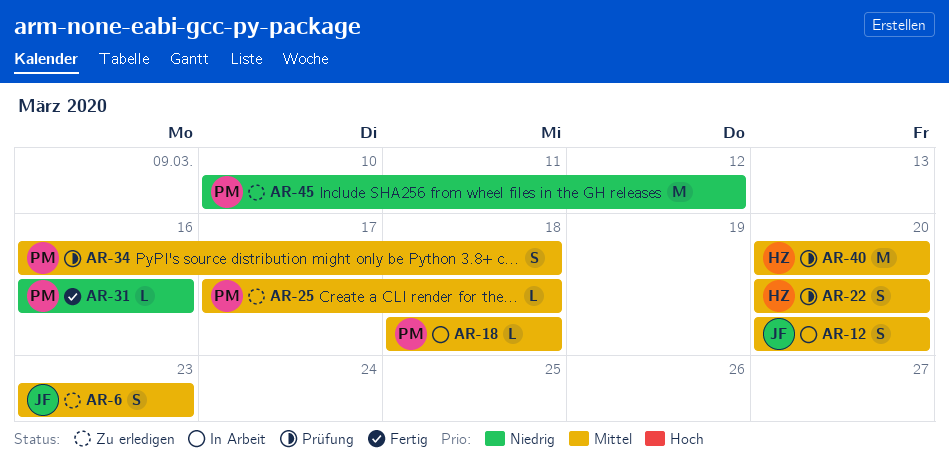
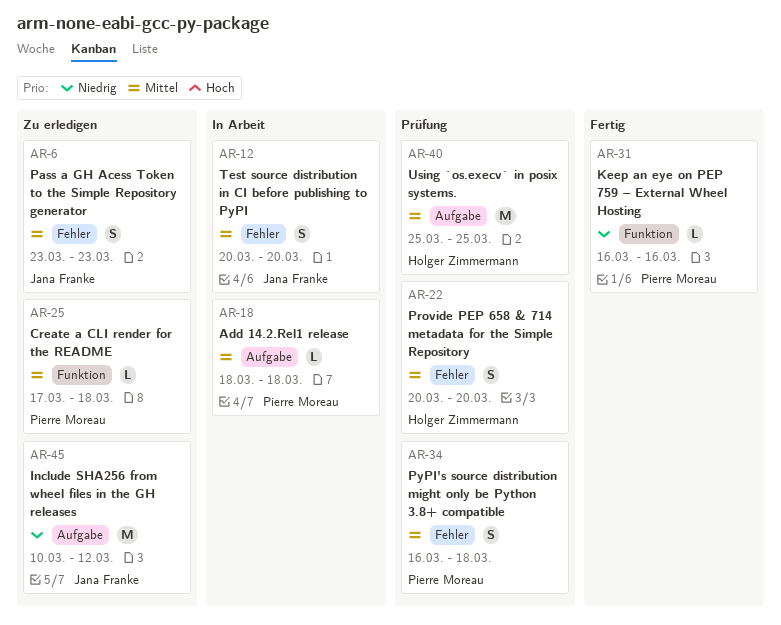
AR-40, start: Mar 20 -> Mar 25
AR-40, due: Mar 20 -> Mar 25
AR-45, owner: Pierre Moreau -> Jana Franke

